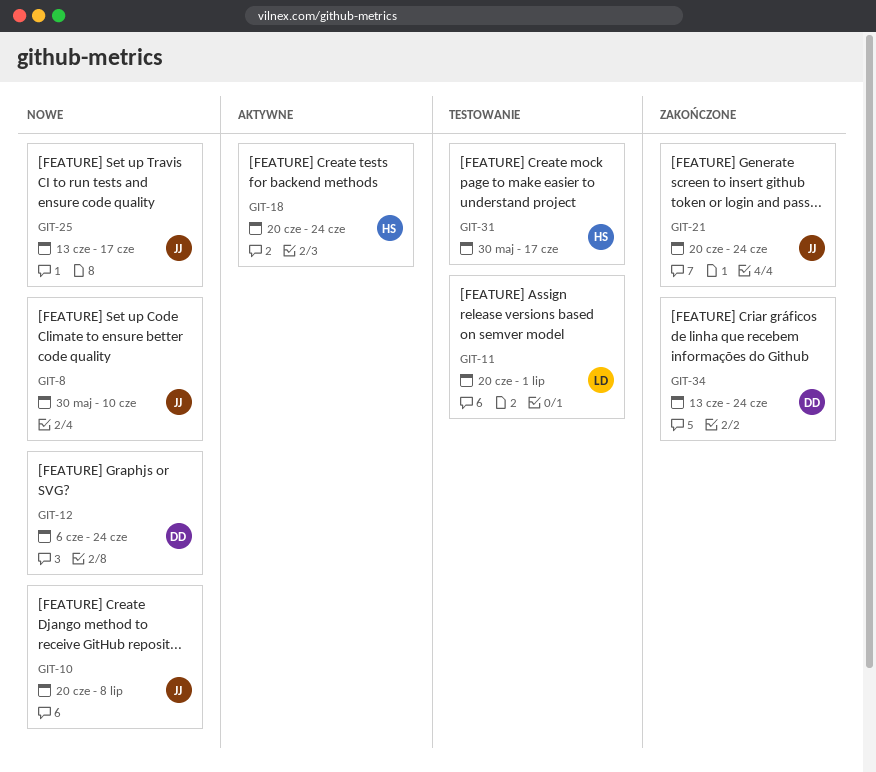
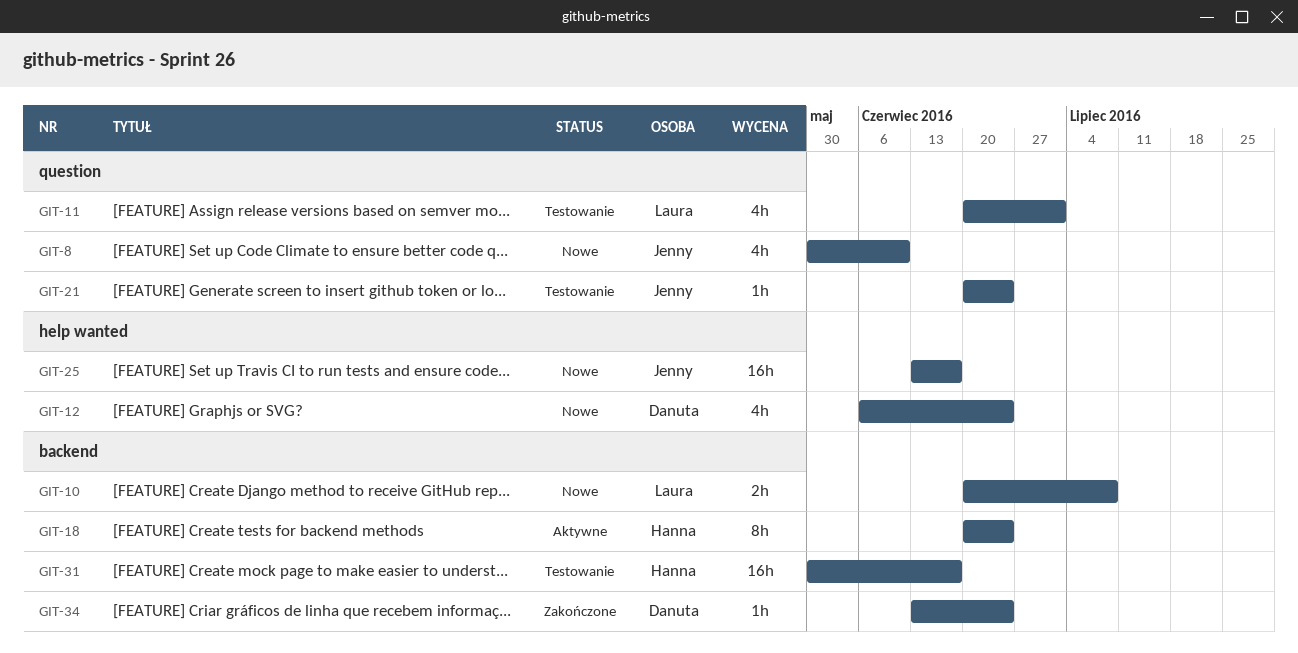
GIT-10, owner: Jenny -> Laura
GIT-21, status: Zakończone -> Testowanie

